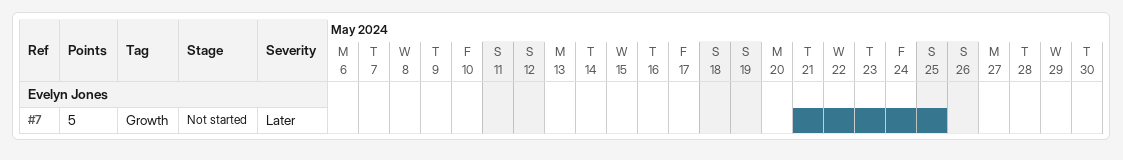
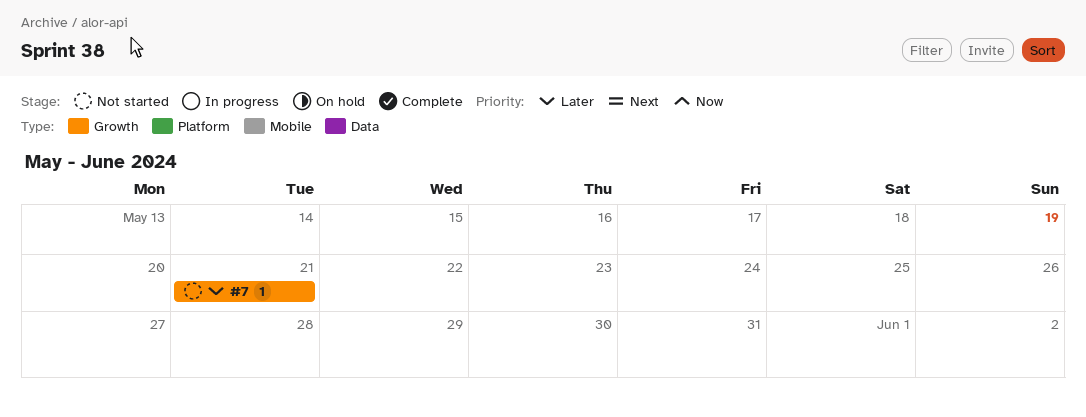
#7, estimate: 5 -> 1
#7, due: May 25 -> May 21

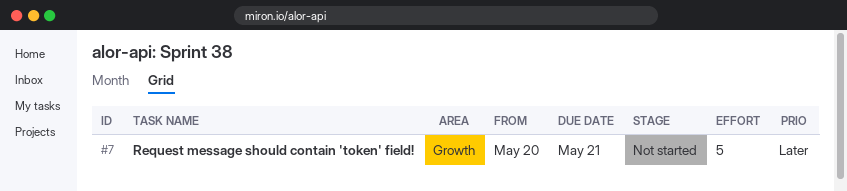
#7, estimate: 1 -> 5
#7, start: May 21 -> May 20

